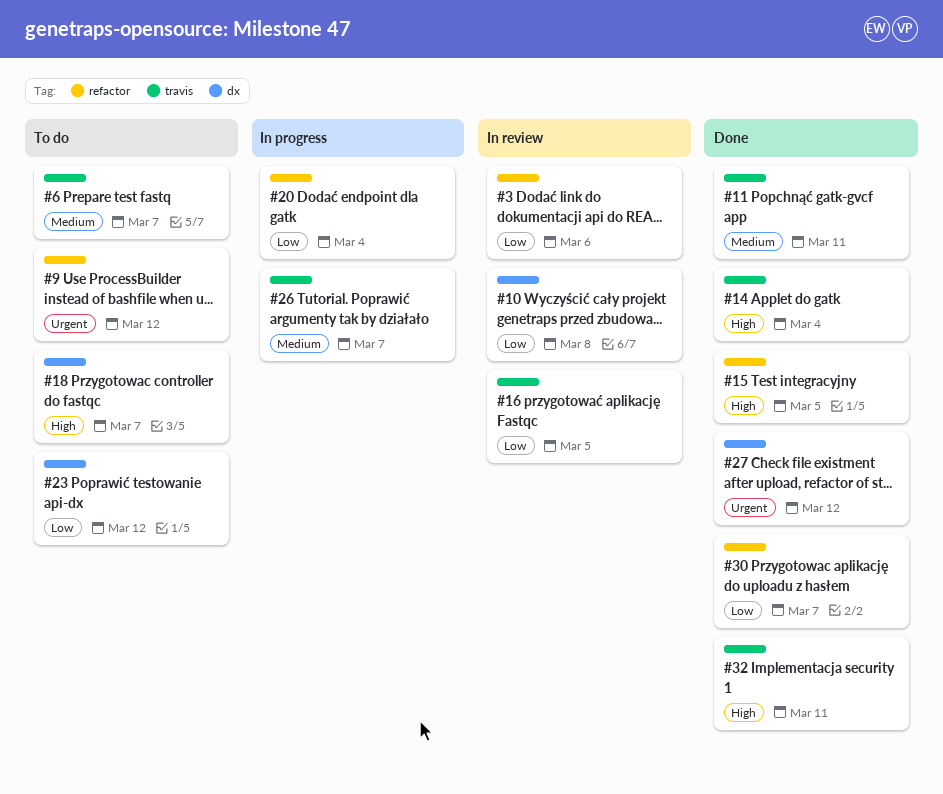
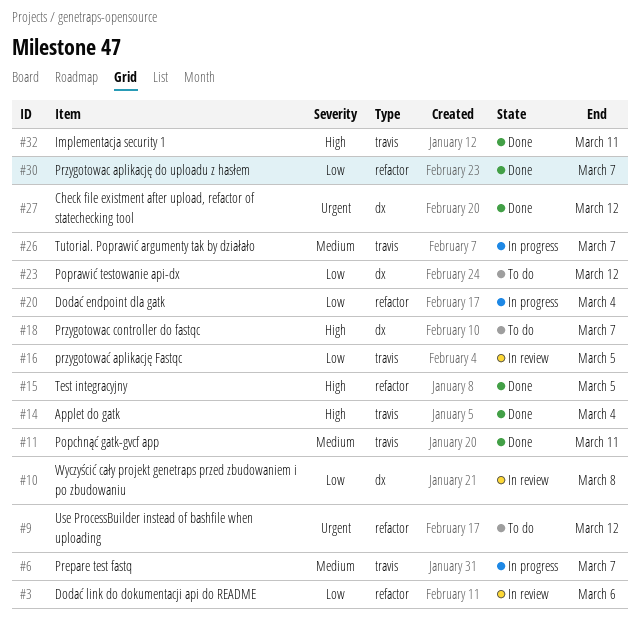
#6, status: To do -> In progress

